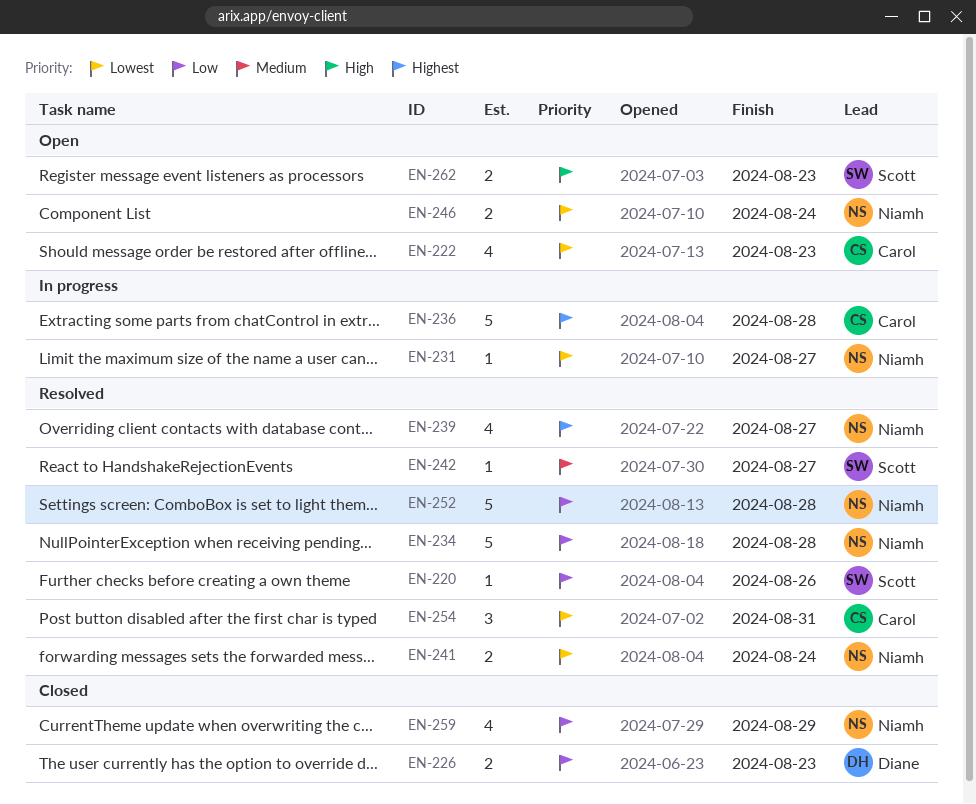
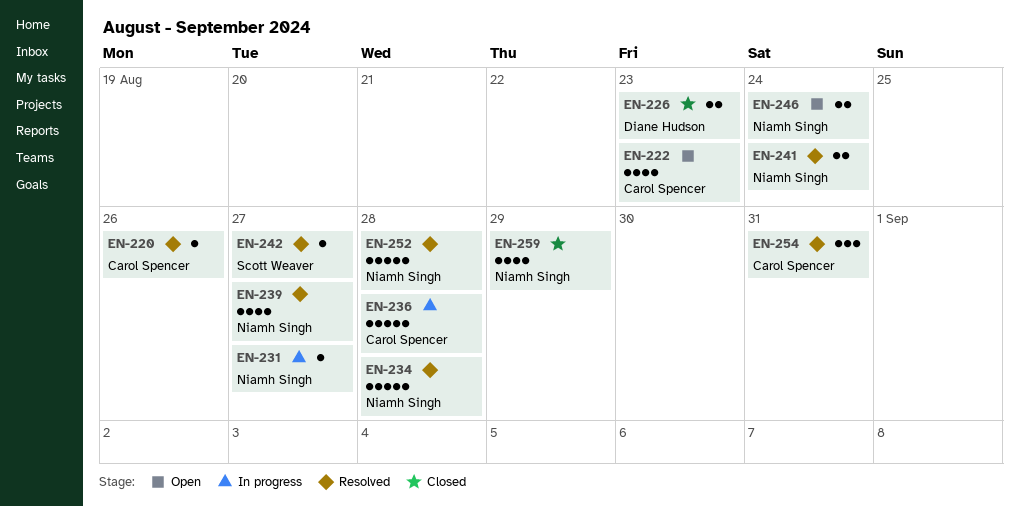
EN-220, owner: Scott Weaver -> Carol Spencer
EN-262: present -> none

